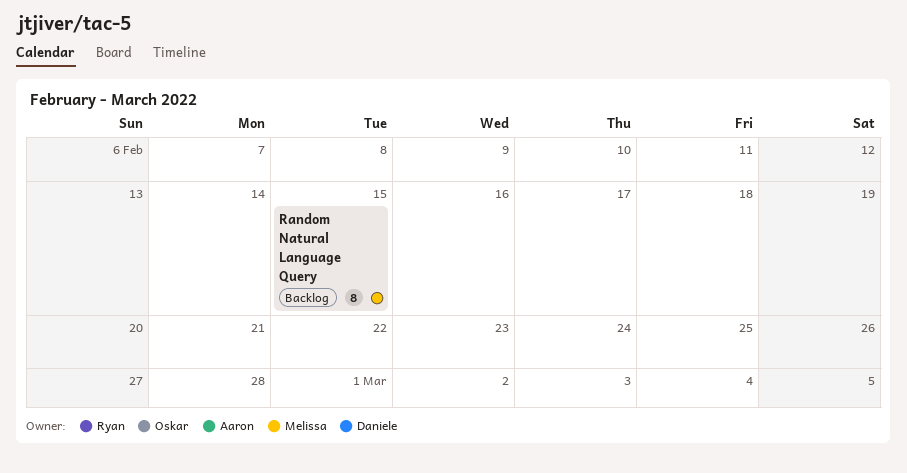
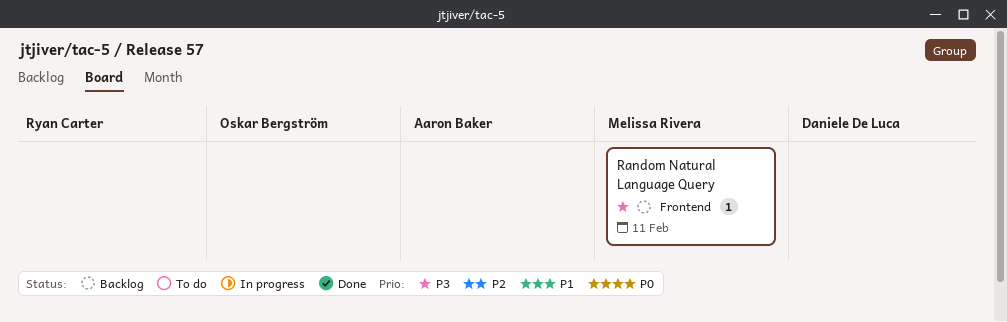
Random Natural Language Query, estimate: 8 -> 1
Random Natural Language Query, due: Feb 15 -> Feb 11

